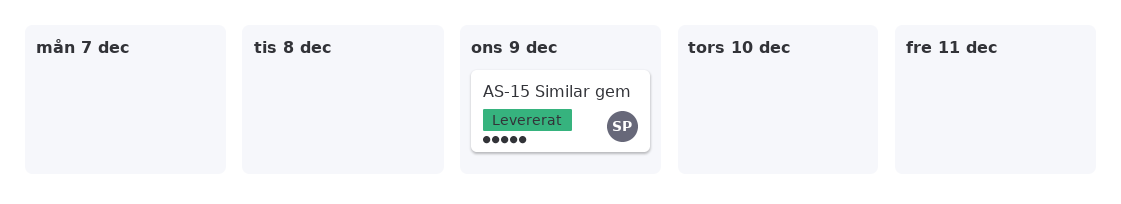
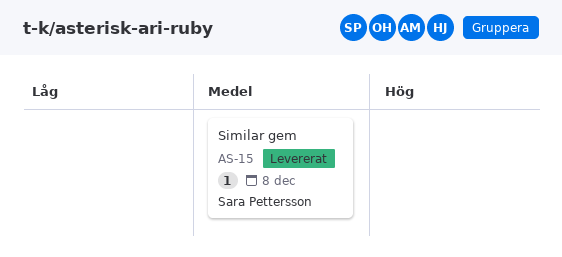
AS-15, estimate: 5 -> 1
AS-15, due: Dec 9 -> Dec 8

